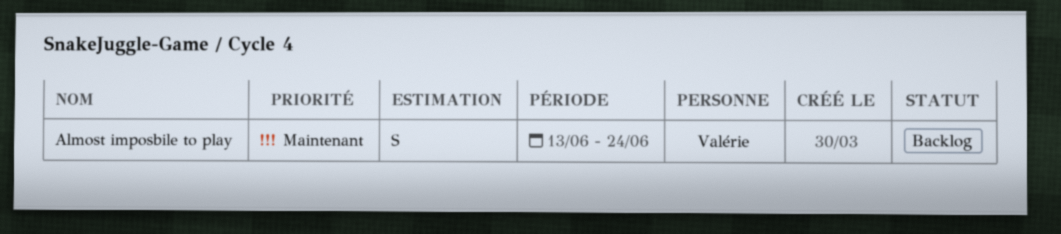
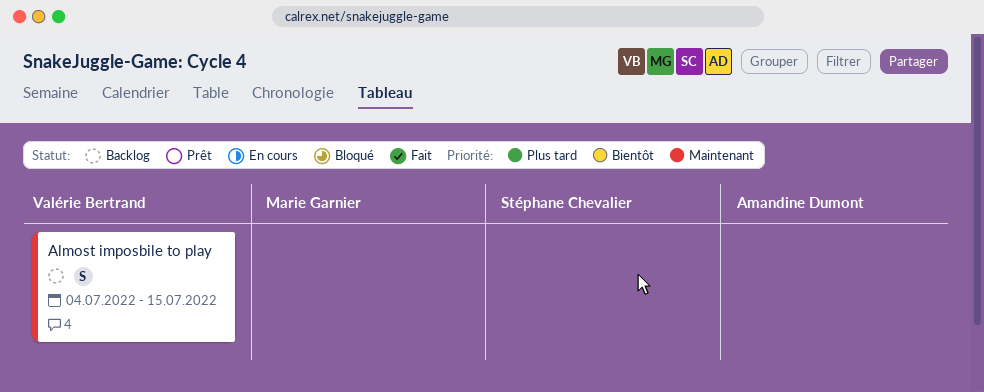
Almost imposbile to play, start: Jun 13 -> Jul 4
Almost imposbile to play, due: Jun 24 -> Jul 15

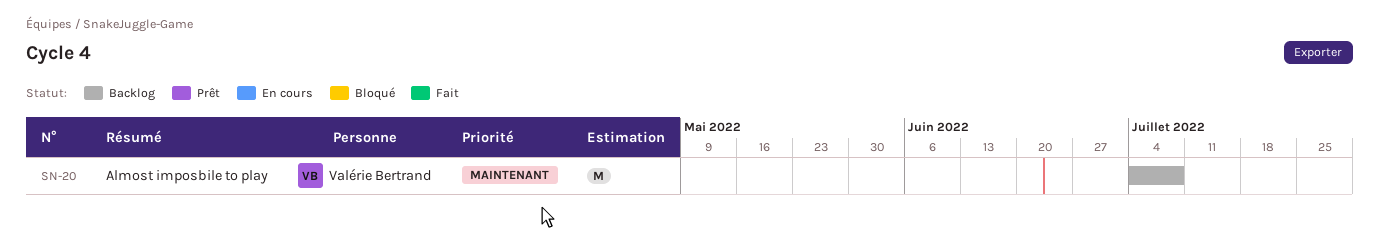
Almost imposbile to play, estimate: S -> M
Almost imposbile to play, due: Jul 15 -> Jul 8

